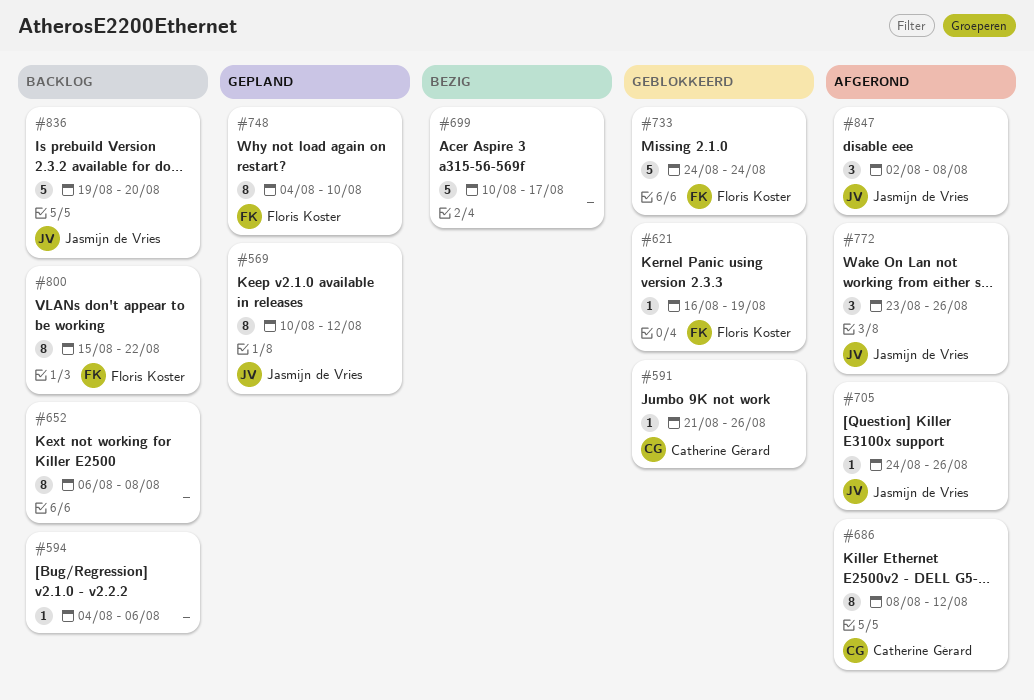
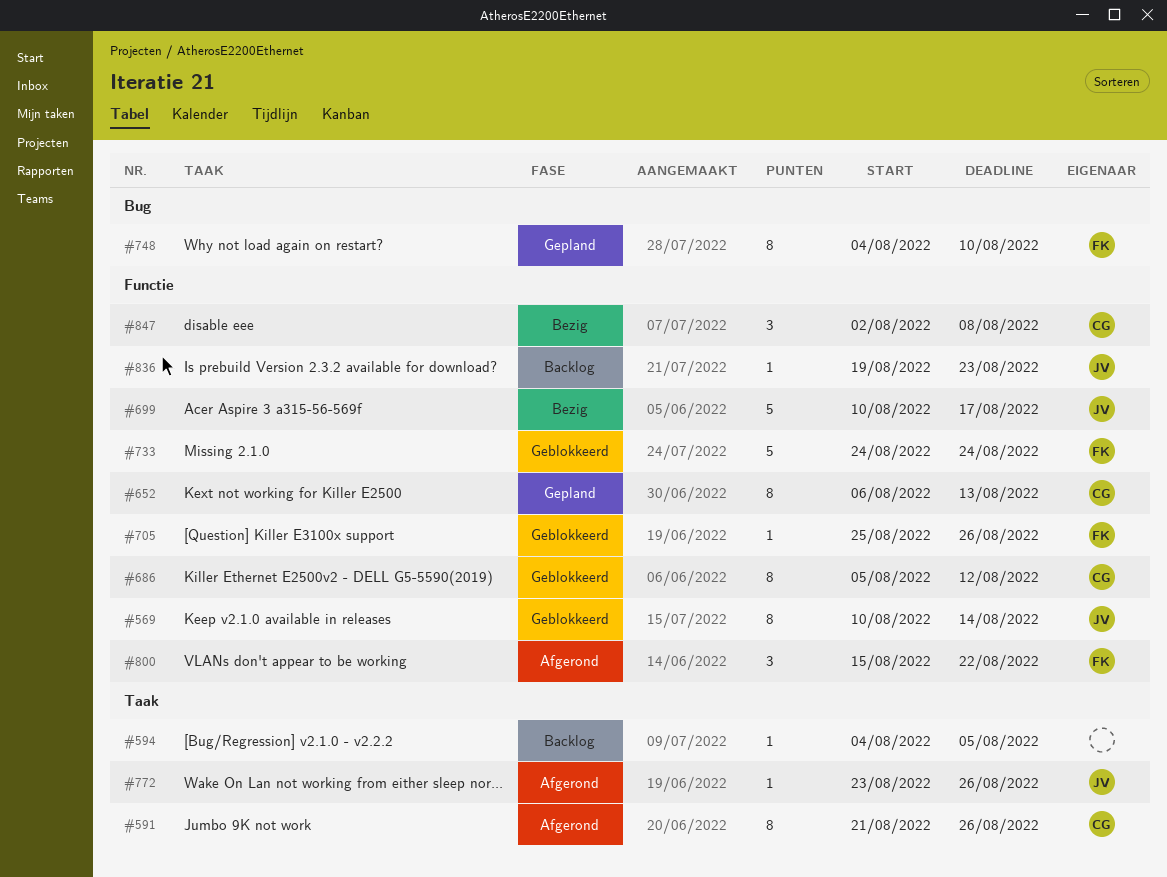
#569, status: Gepland -> Geblokkeerd
#569, due: Aug 12 -> Aug 14
#591, status: Geblokkeerd -> Afgerond
#591, estimate: 1 -> 8
#594, due: Aug 6 -> Aug 5
#621: present -> none
#652, status: Backlog -> Gepland
#652, owner: none -> Catherine Gérard
#652, due: Aug 8 -> Aug 13
#686, status: Afgerond -> Geblokkeerd
#686, start: Aug 8 -> Aug 5
#699, owner: none -> Jasmijn de Vries
#705, status: Afgerond -> Geblokkeerd
#705, owner: Jasmijn de Vries -> Floris Koster
#705, start: Aug 24 -> Aug 25
#772, estimate: 3 -> 1
#800, status: Backlog -> Afgerond
#800, estimate: 8 -> 3
#836, estimate: 5 -> 1
#836, due: Aug 20 -> Aug 23
#847, status: Afgerond -> Bezig
#847, owner: Jasmijn de Vries -> Catherine Gérard

